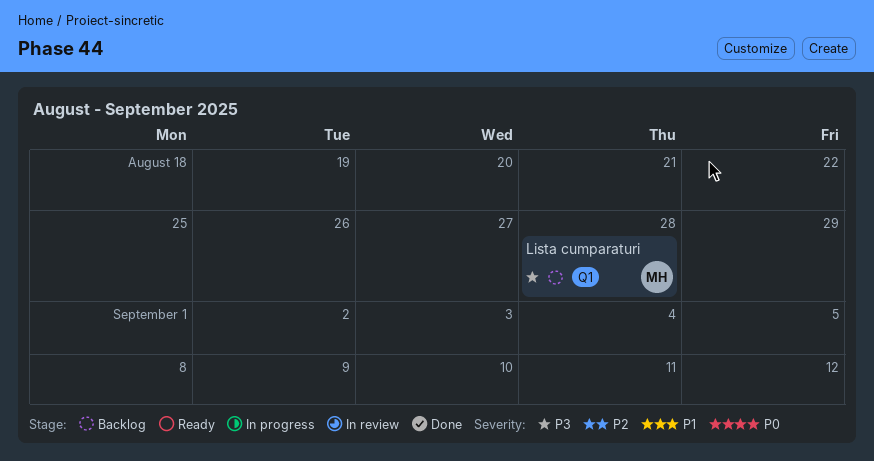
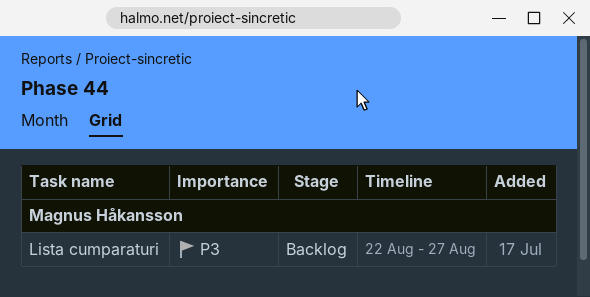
Lista cumparaturi, due: Aug 28 -> Aug 27

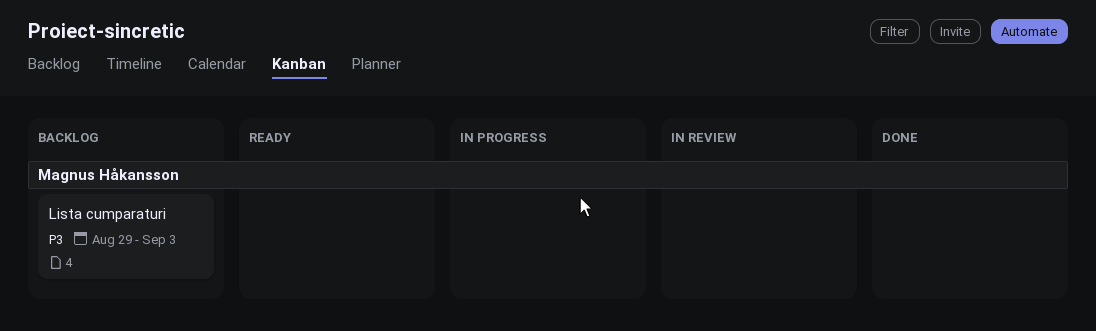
Lista cumparaturi, start: Aug 22 -> Aug 29
Lista cumparaturi, due: Aug 27 -> Sep 3

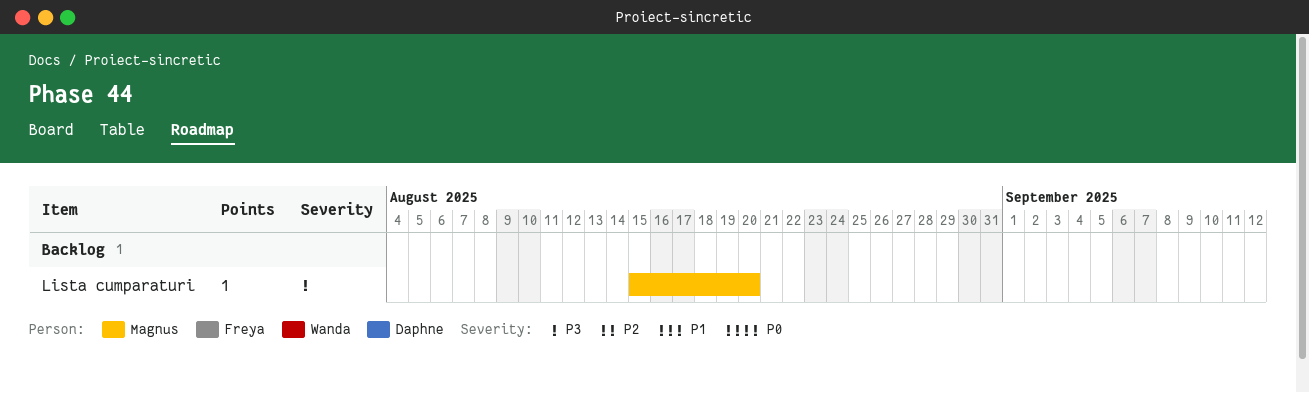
Lista cumparaturi, start: Aug 29 -> Aug 15
Lista cumparaturi, due: Sep 3 -> Aug 20

